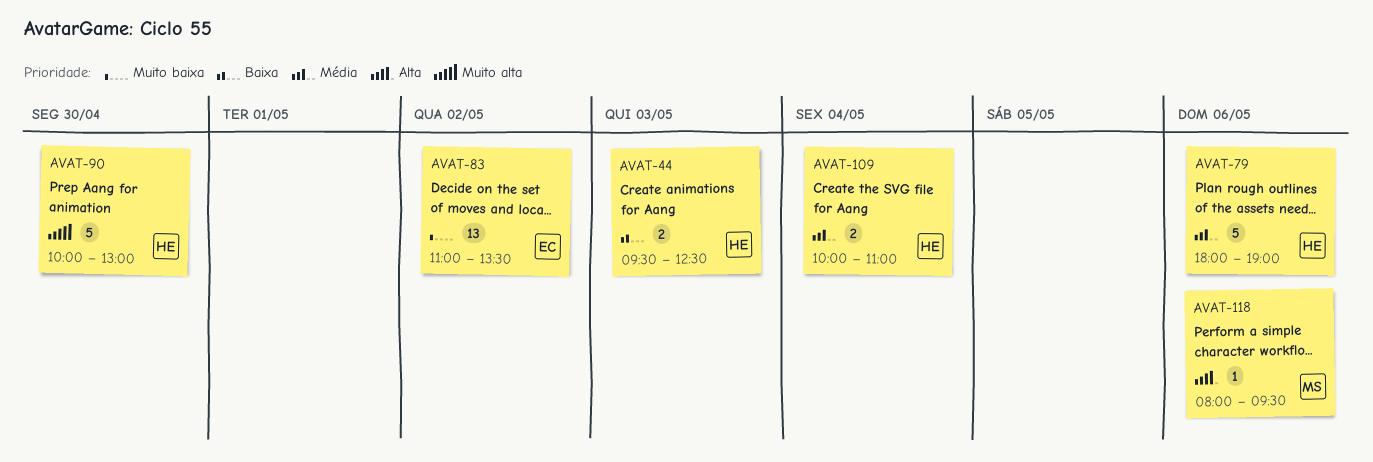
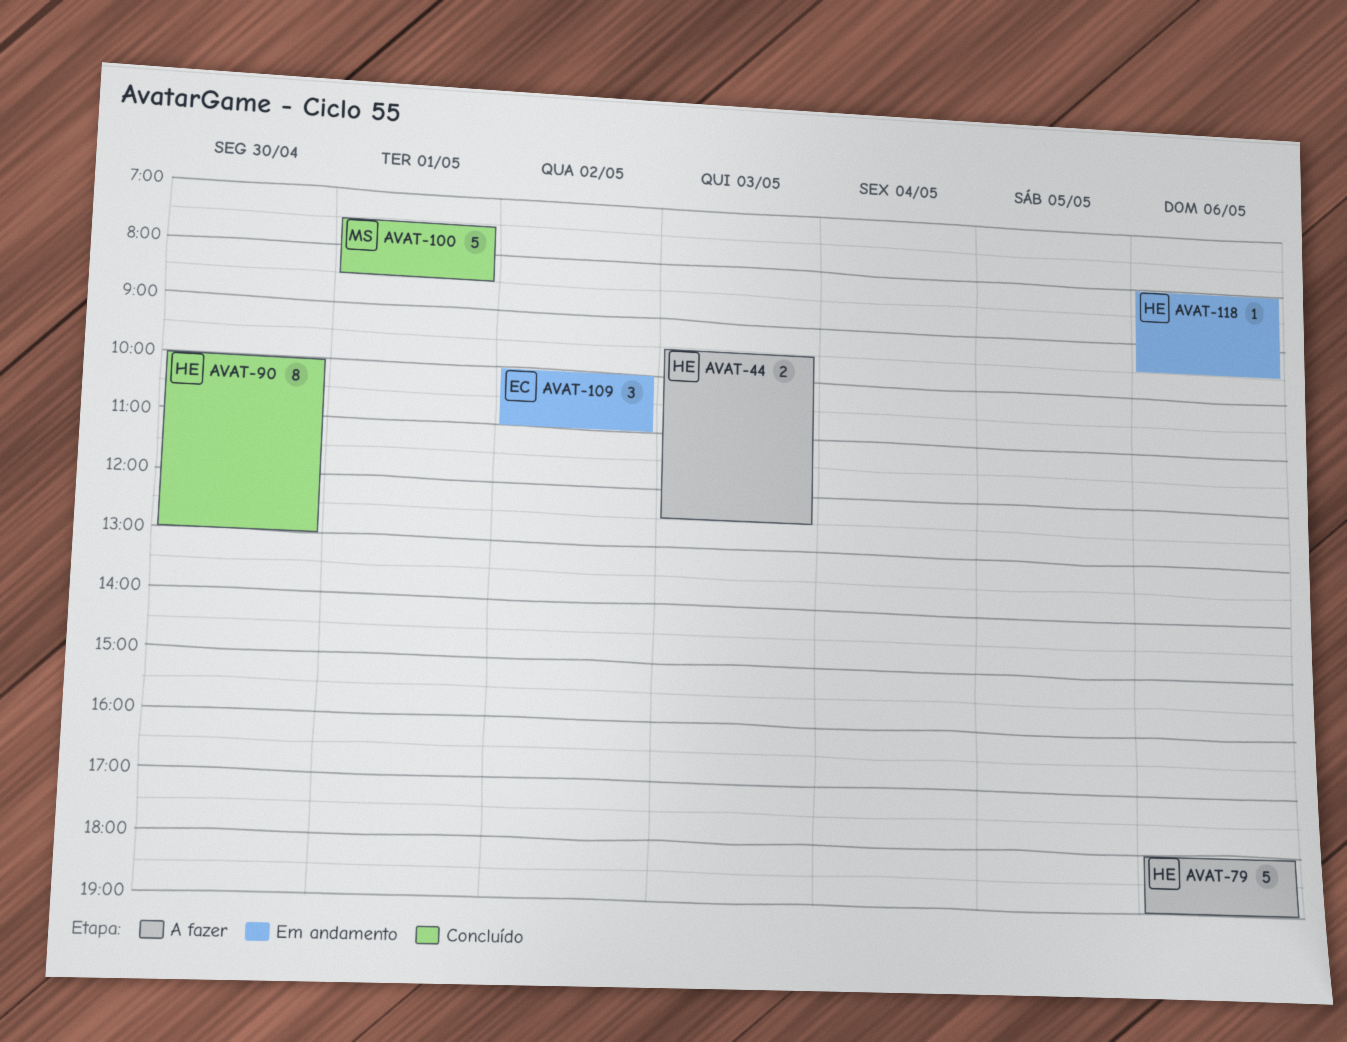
AVAT-83: present -> none
AVAT-90, estimate: 5 -> 8
AVAT-100: none -> present
AVAT-109, owner: HE -> EC
AVAT-109, estimate: 2 -> 3
AVAT-109, day: May 4 -> May 2
AVAT-118, owner: MS -> HE

